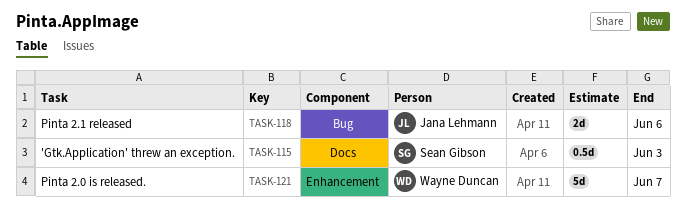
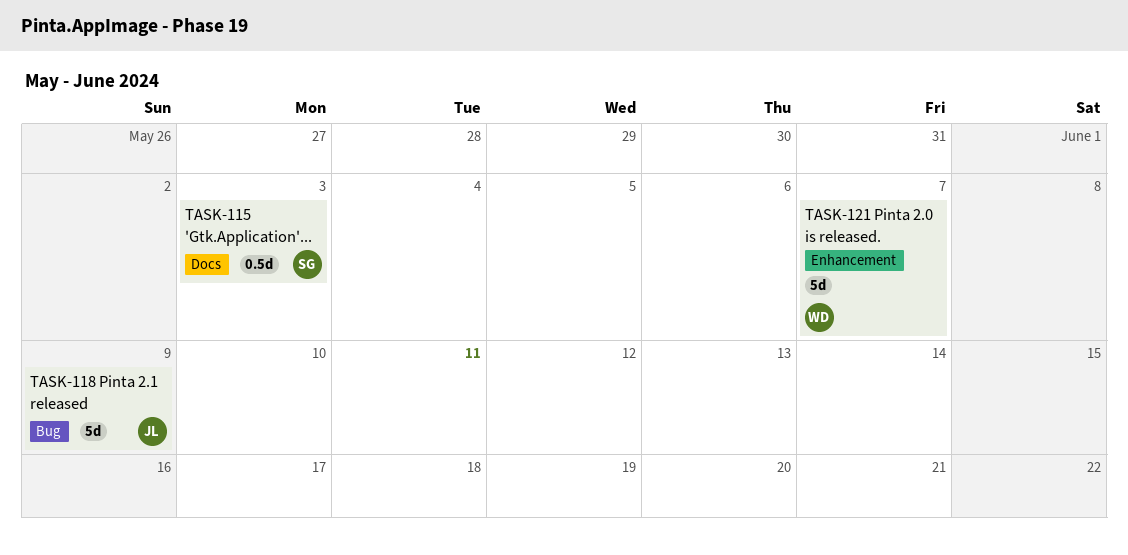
TASK-118, estimate: 2d -> 5d
TASK-118, due: Jun 6 -> Jun 9

